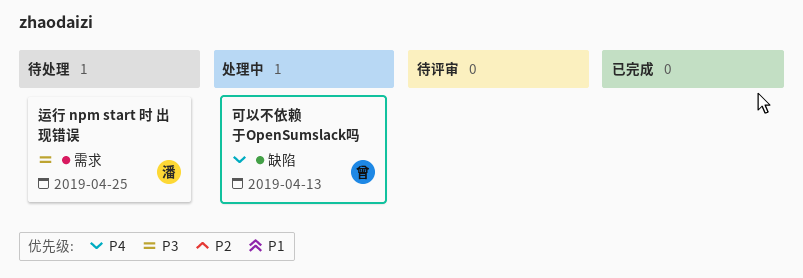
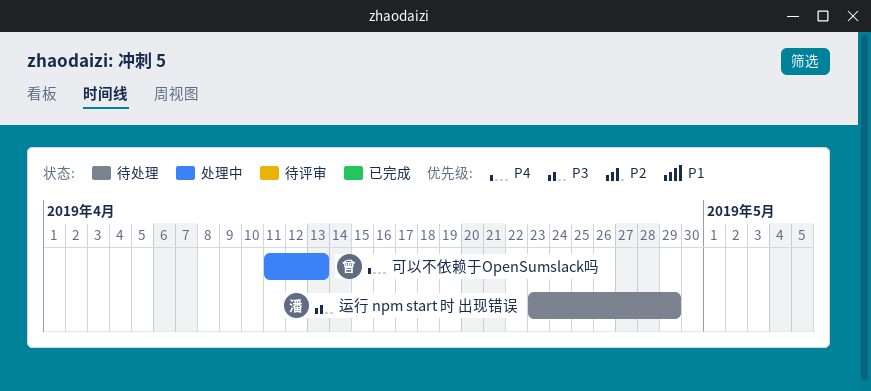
运行 npm start 时 出现错误, due: Apr 25 -> Apr 29

